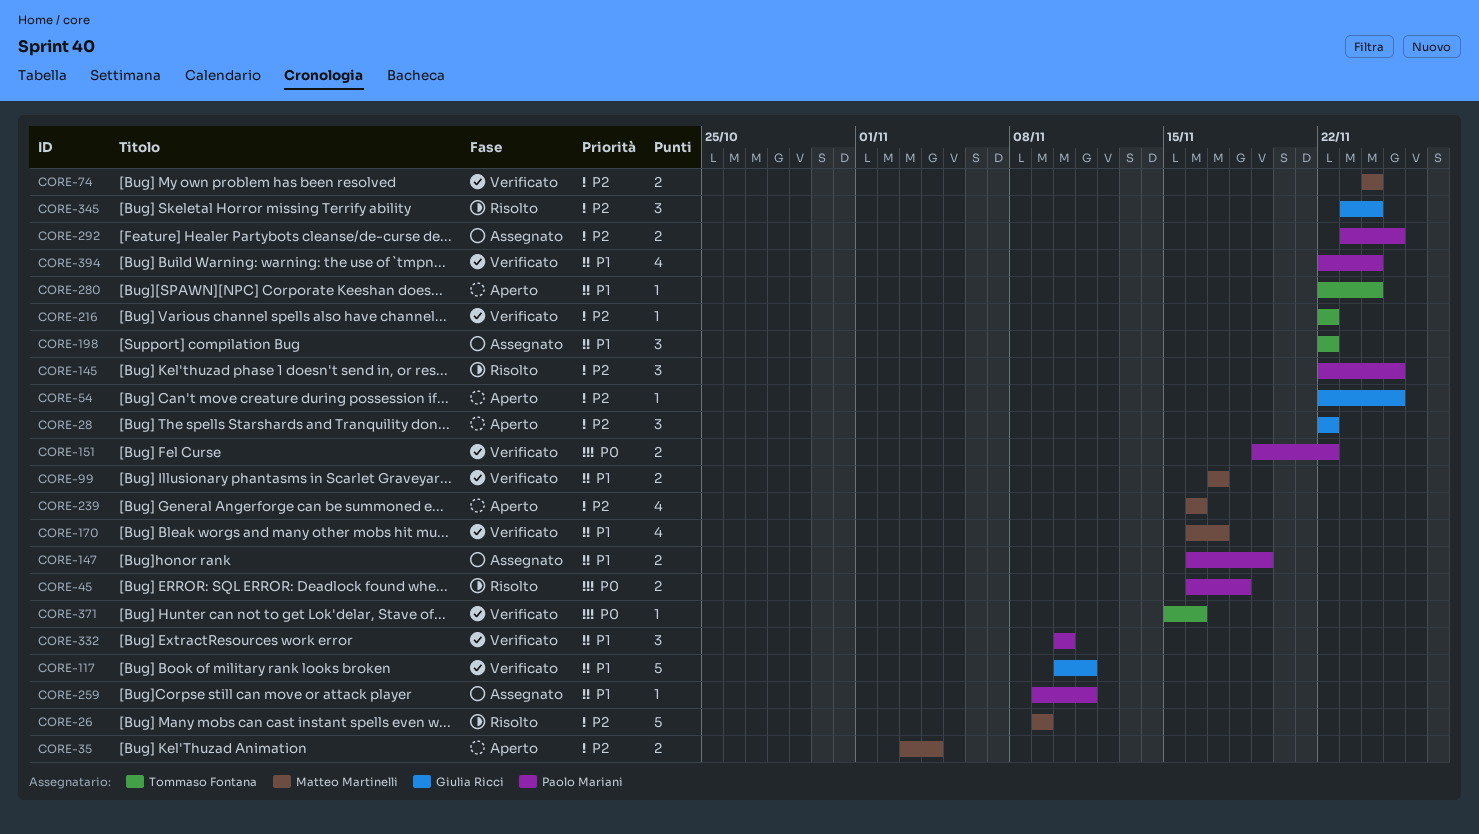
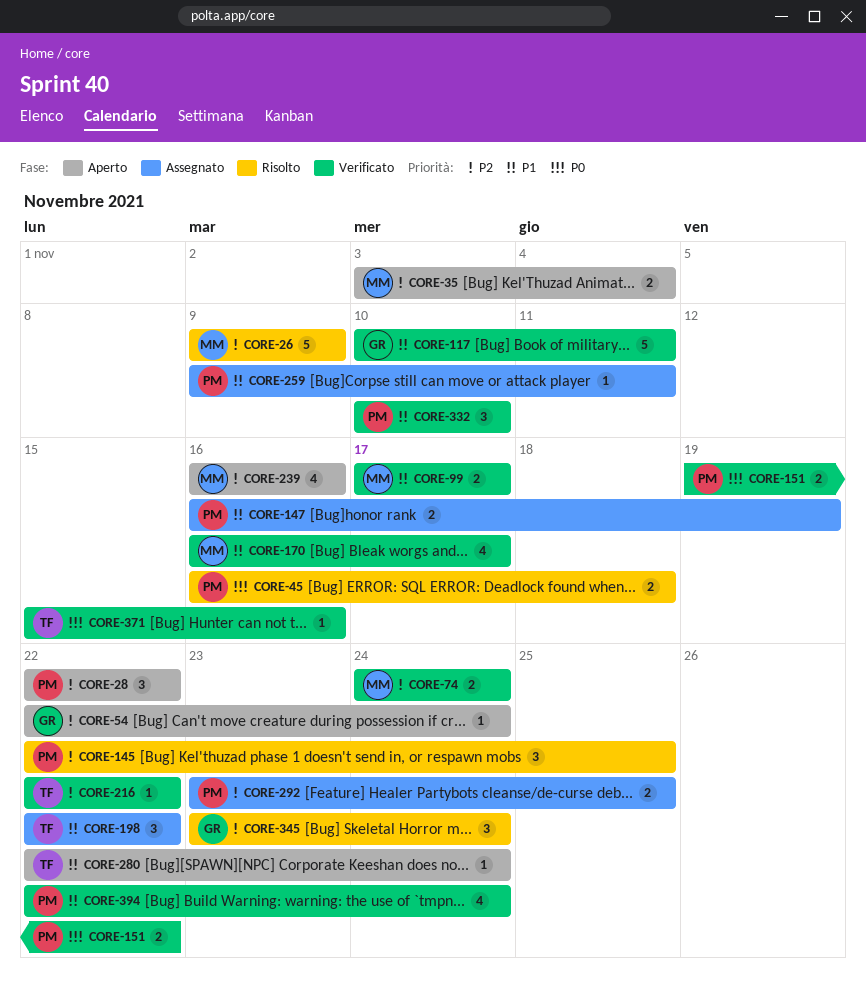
CORE-28, owner: Giulia Ricci -> Paolo Mariani
CORE-54, due: Nov 25 -> Nov 24

